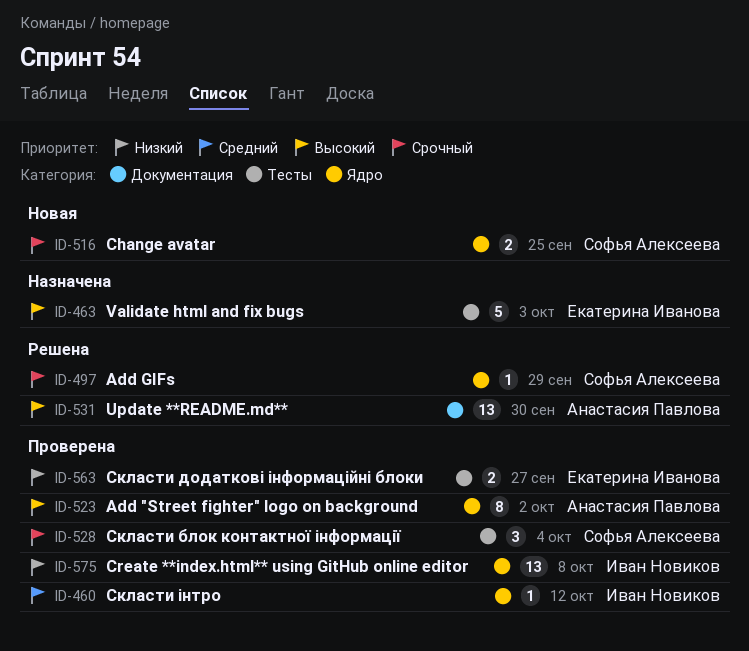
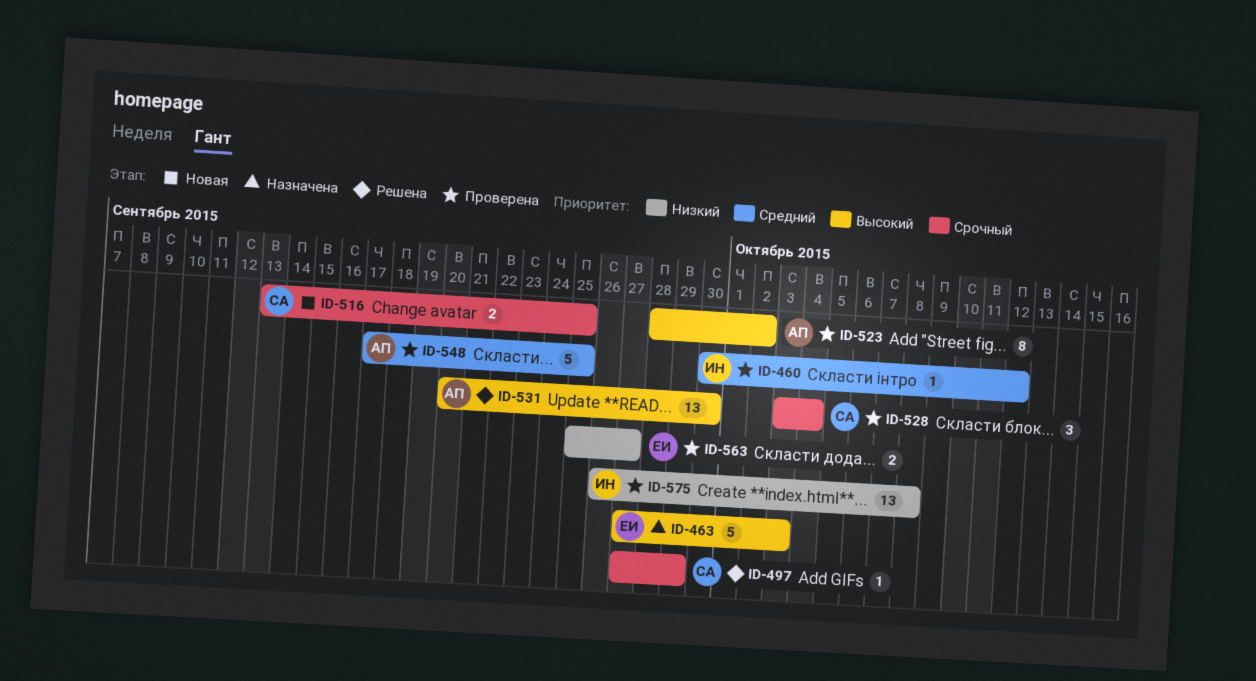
ID-548: none -> present

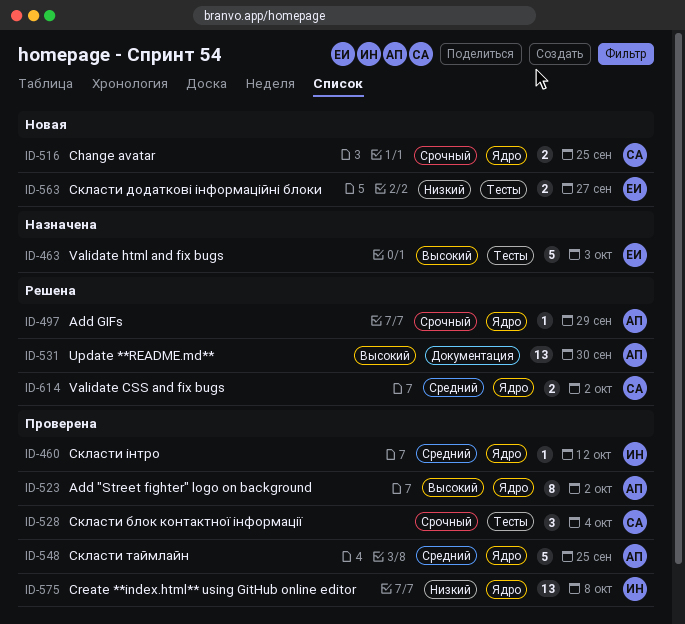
ID-497, owner: СА -> АП
ID-563, status: Проверена -> Новая
ID-614: none -> present

